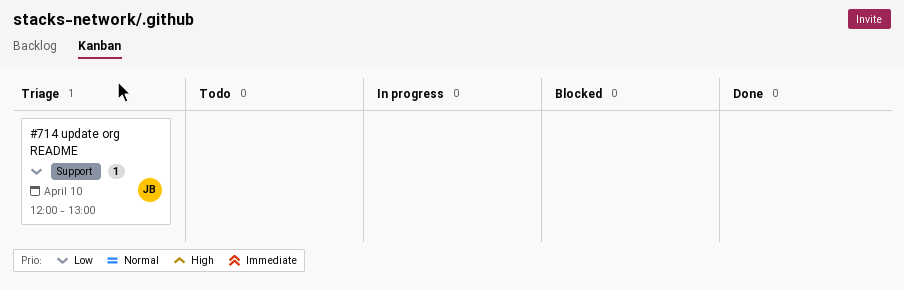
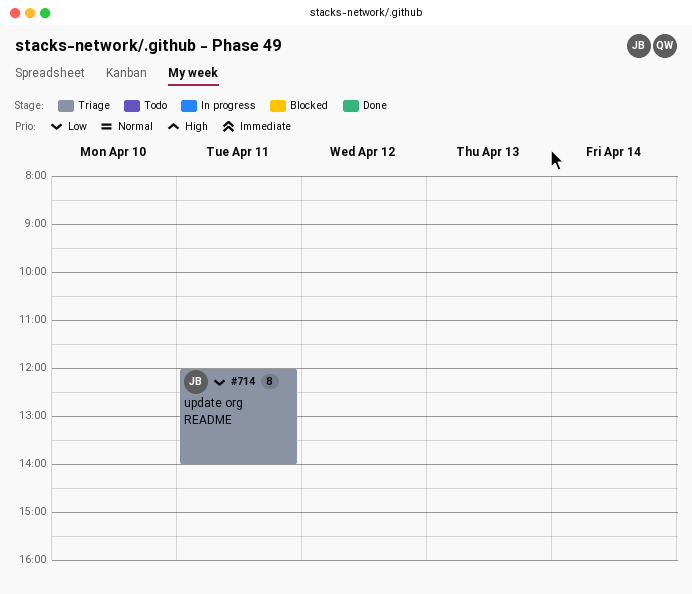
#714, estimate: 1 -> 8
#714, day: Apr 10 -> Apr 11
#714, ends: 13:00 -> 14:00

